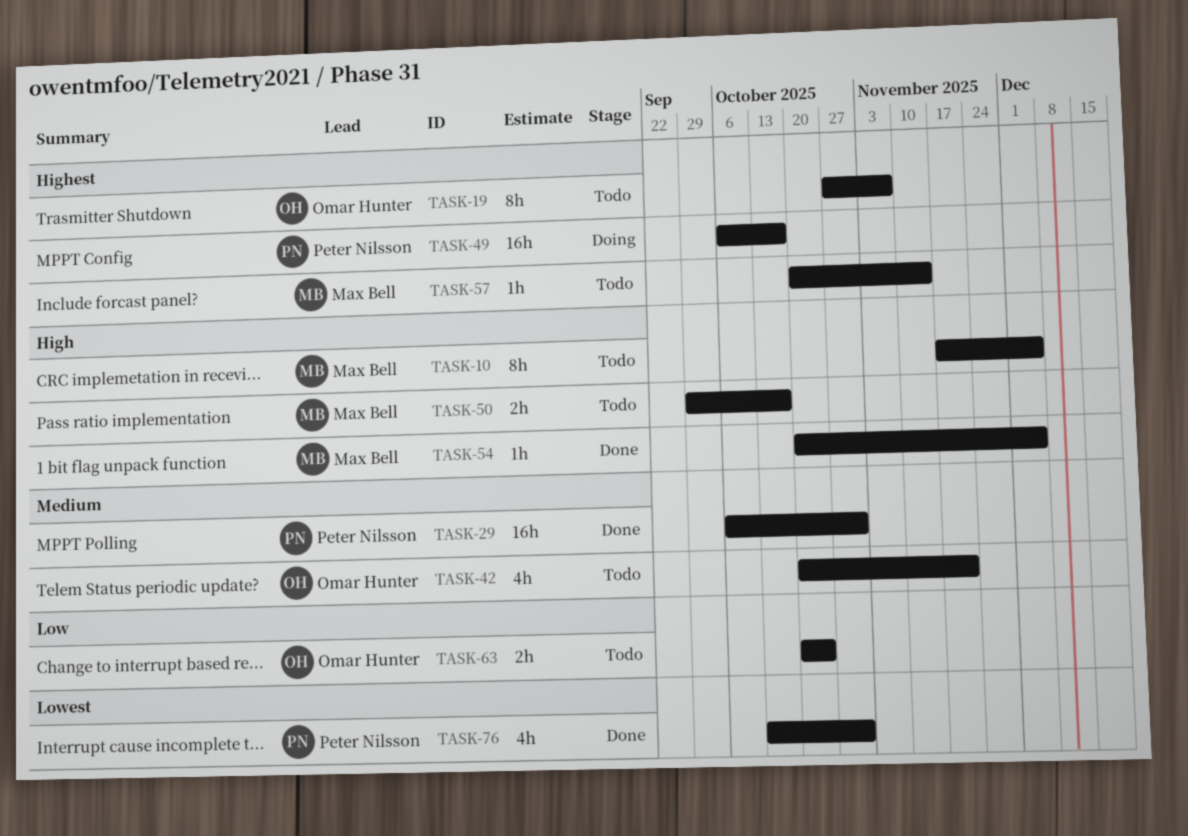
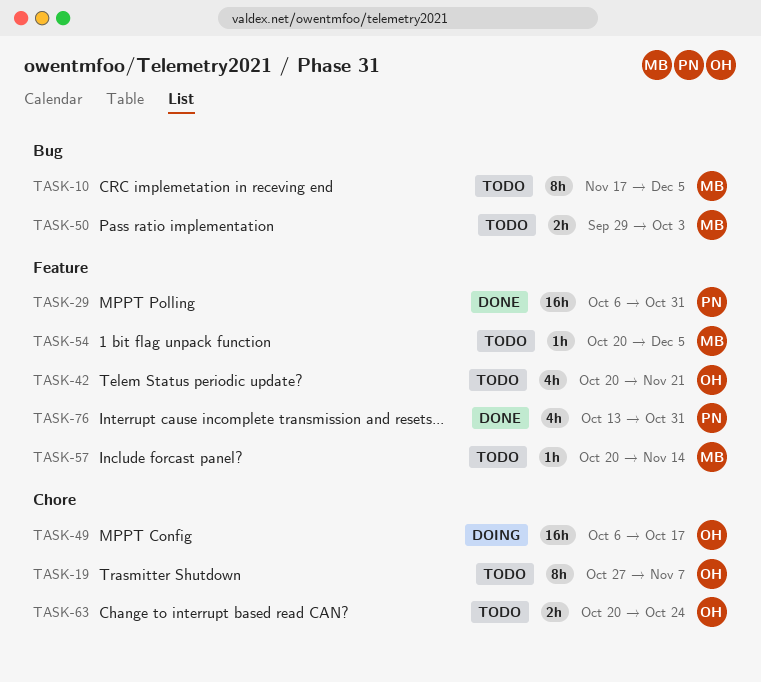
TASK-49, owner: Peter Nilsson -> Omar Hunter
TASK-50, due: Oct 17 -> Oct 3
TASK-54, status: Done -> Todo

